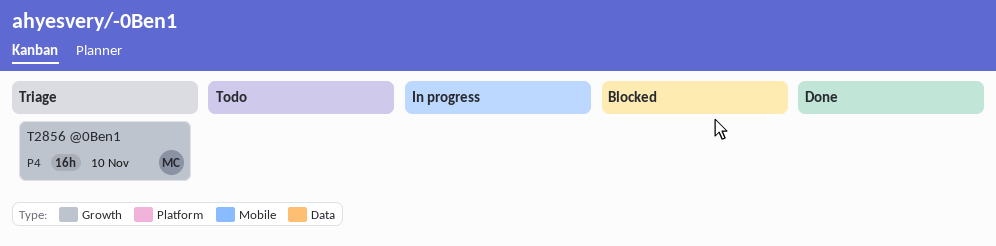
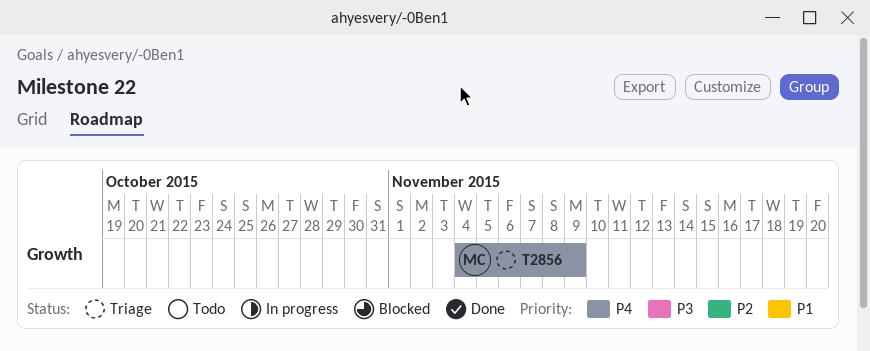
T2856, due: Nov 10 -> Nov 9

